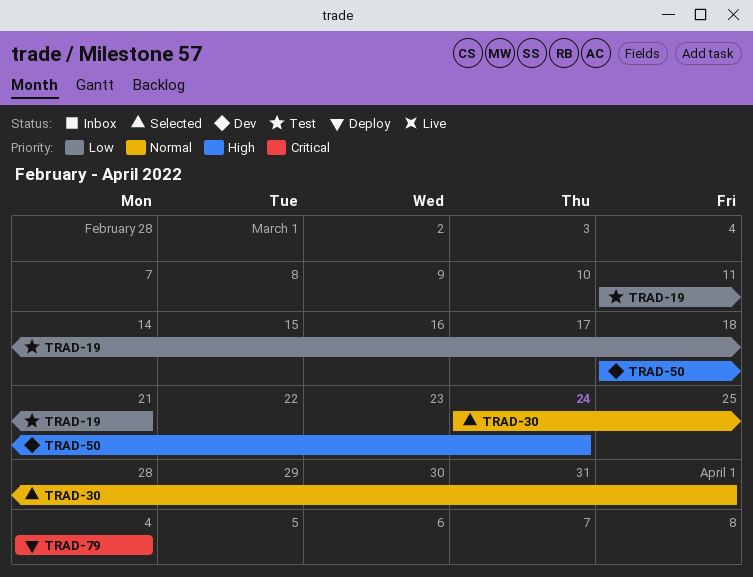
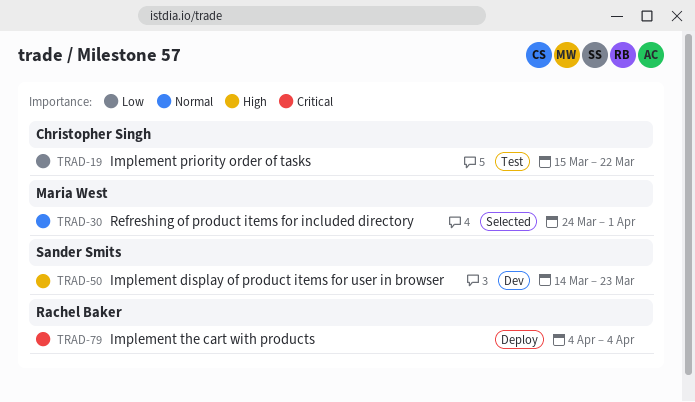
TRAD-19, start: Mar 11 -> Mar 15
TRAD-19, due: Mar 21 -> Mar 22
TRAD-50, start: Mar 18 -> Mar 14
TRAD-50, due: Mar 24 -> Mar 23

